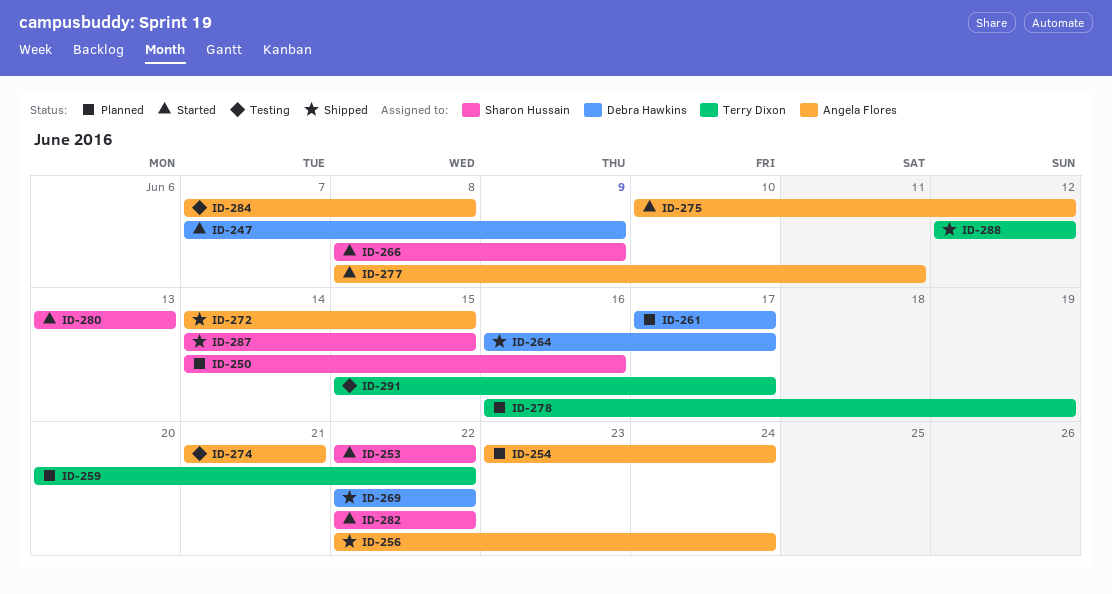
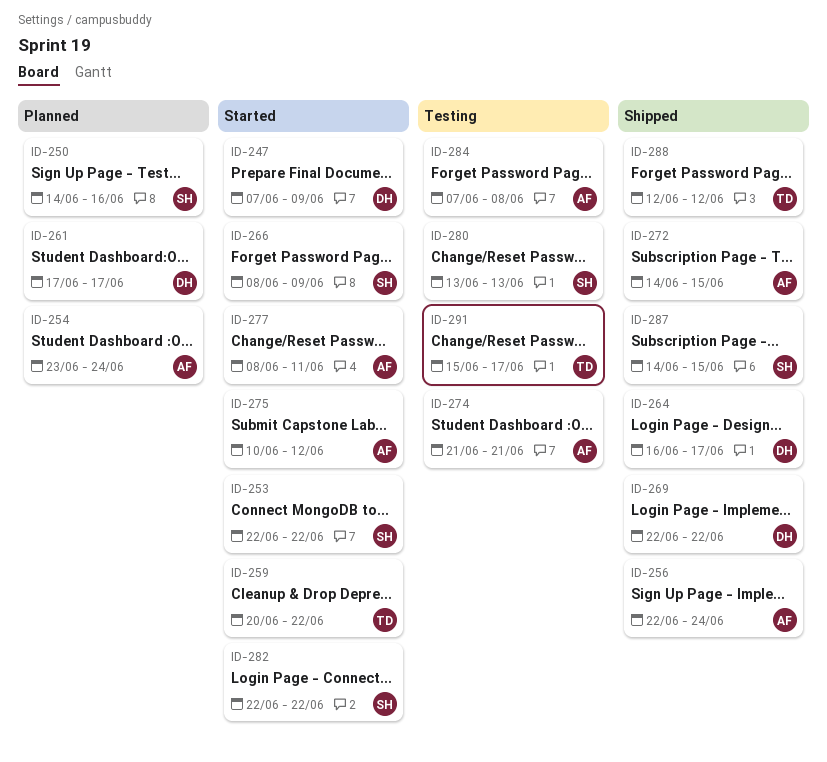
ID-259, status: Planned -> Started
ID-278: present -> none
ID-280, status: Started -> Testing

